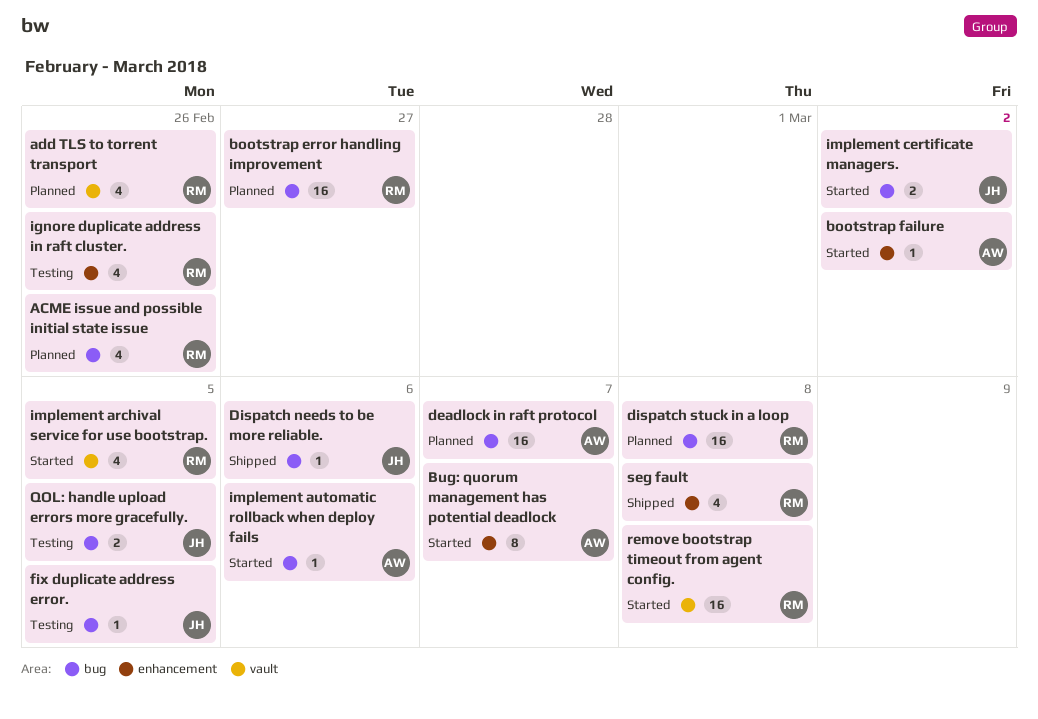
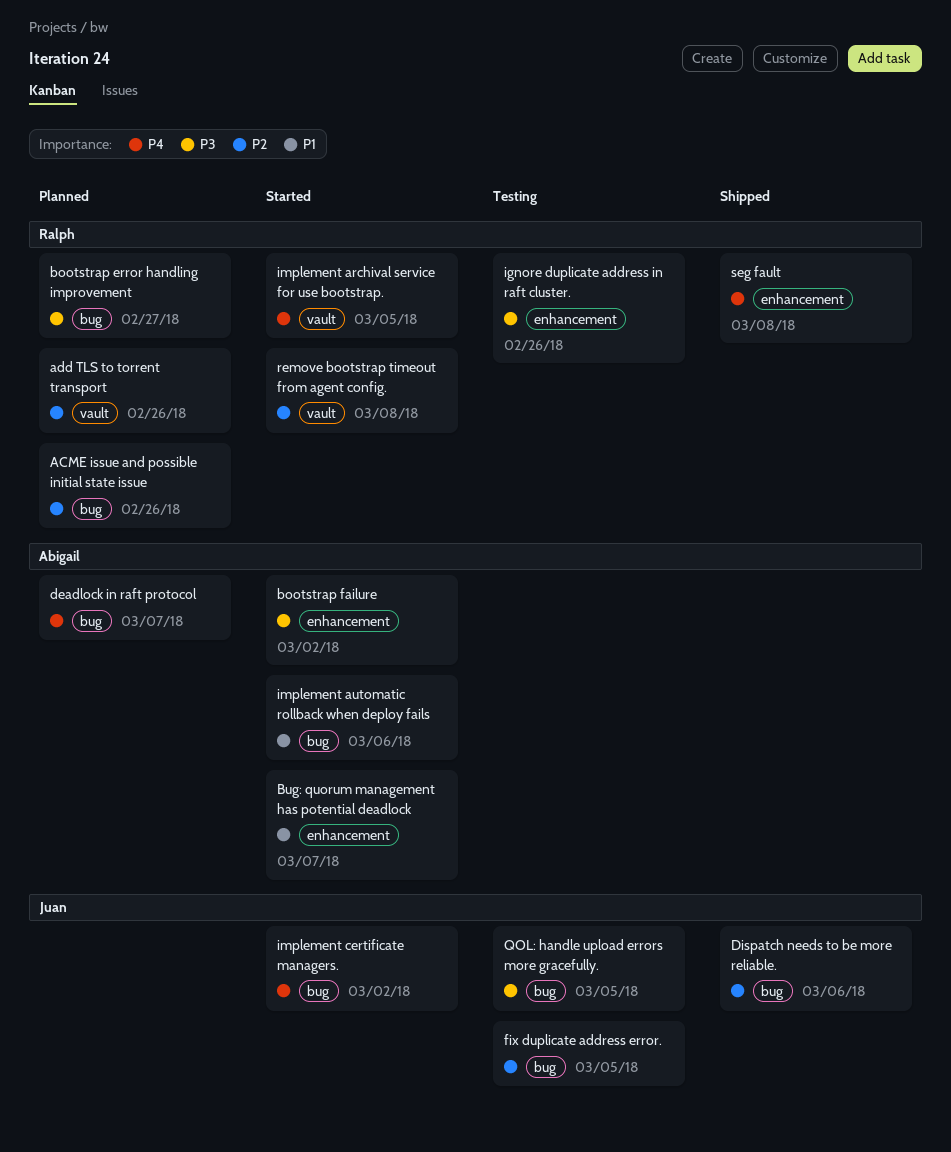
dispatch stuck in a loop: present -> none

